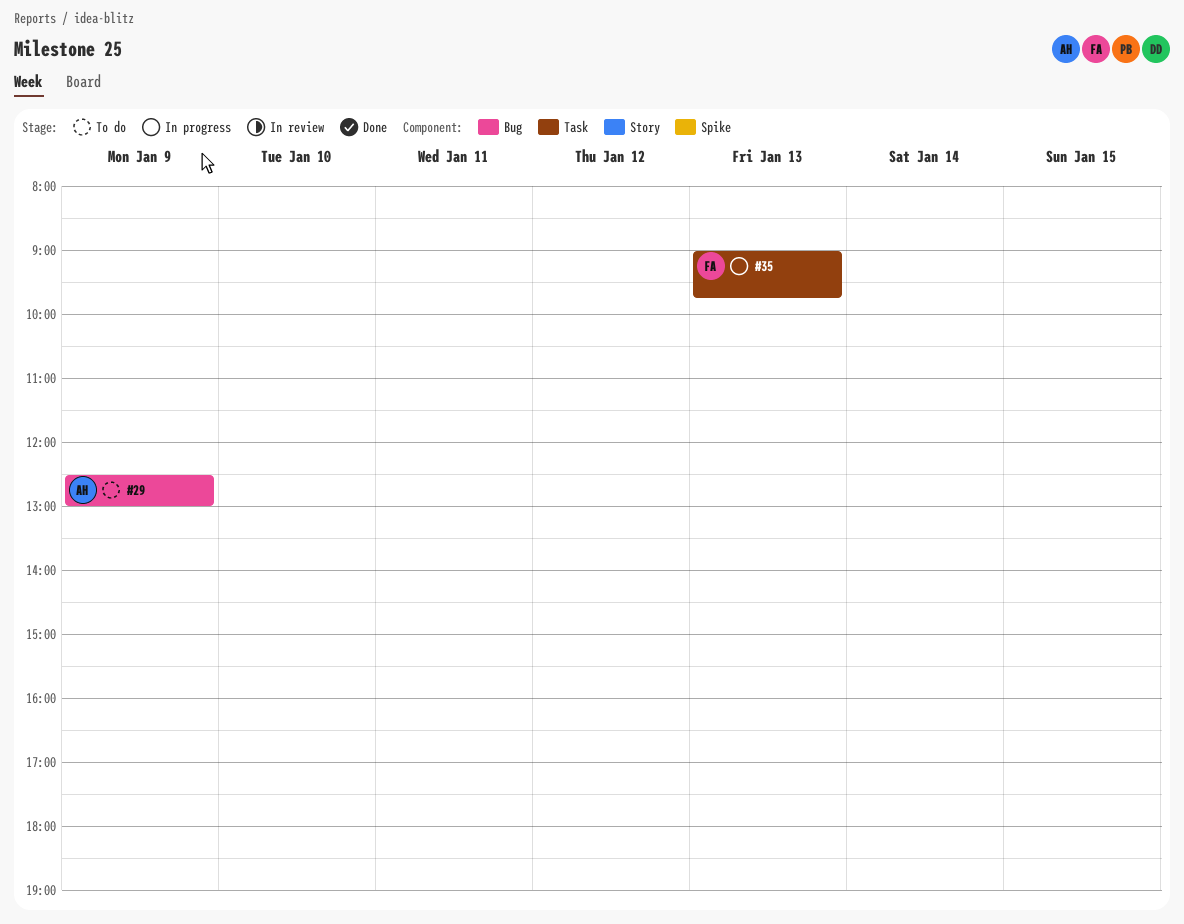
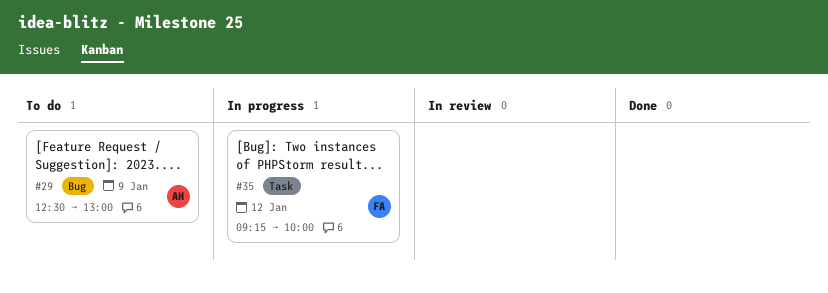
#35, day: Jan 13 -> Jan 12
#35, begins: 09:00 -> 09:15
#35, ends: 09:45 -> 10:00

